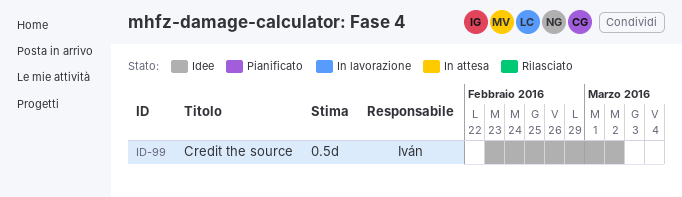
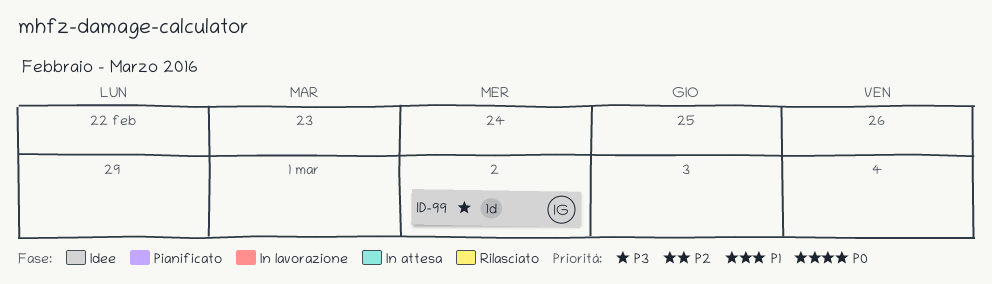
ID-99, estimate: 0.5d -> 1d

